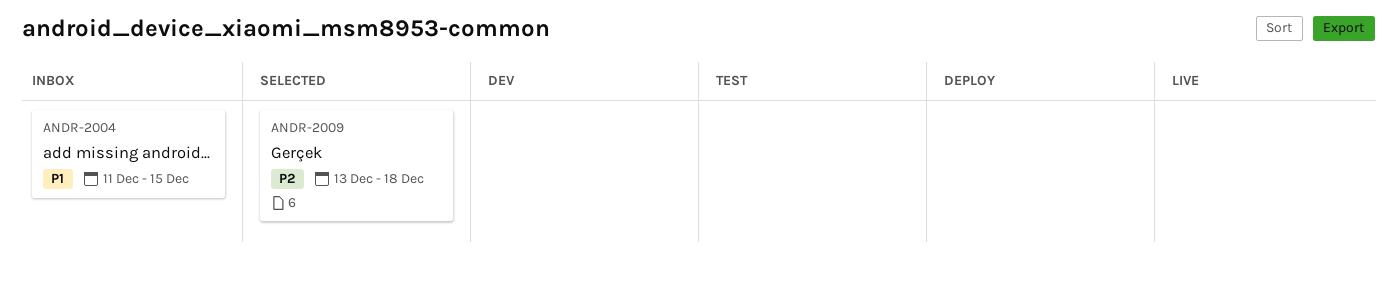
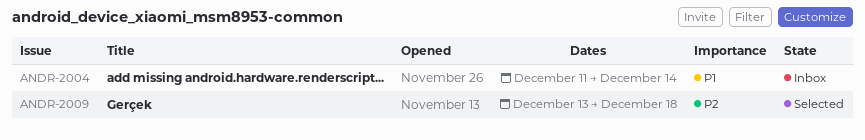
ANDR-2004, due: Dec 15 -> Dec 14

